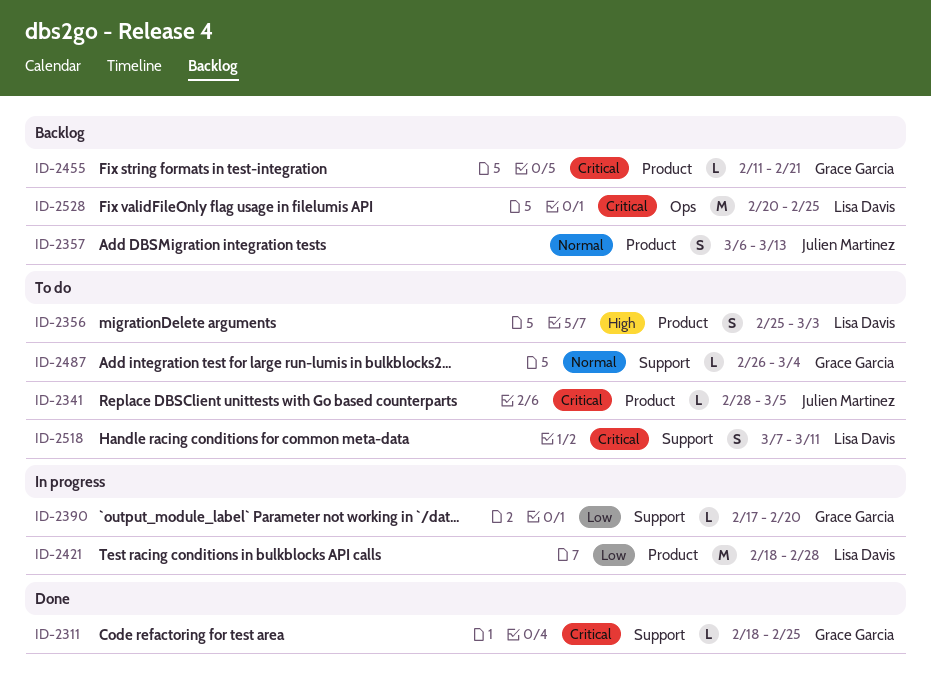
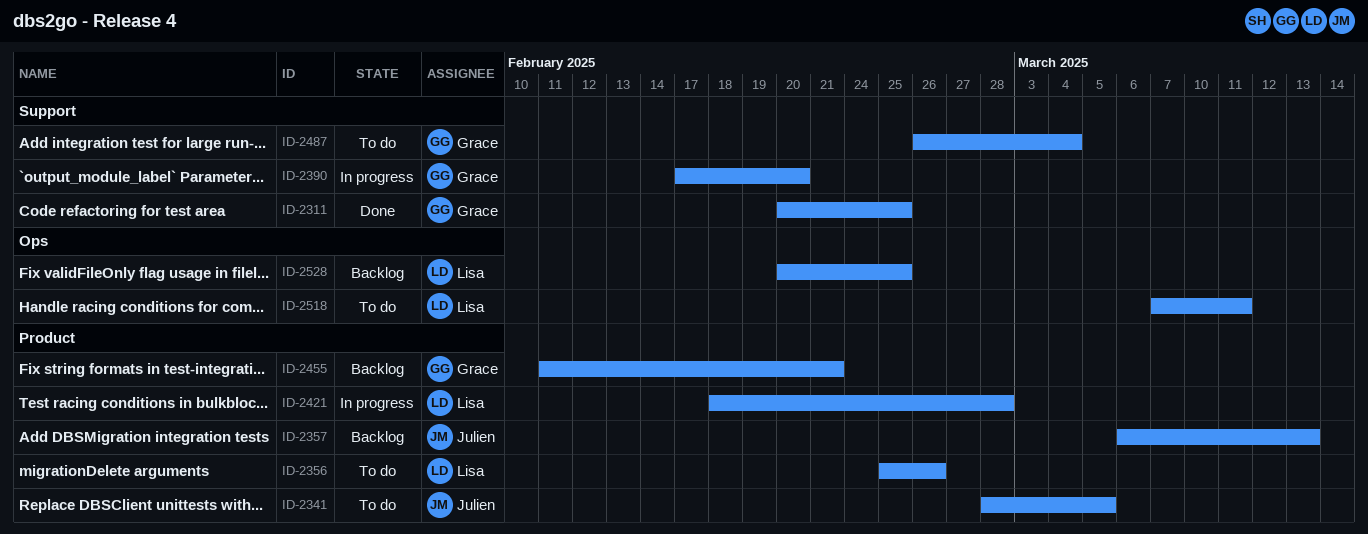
ID-2311, start: Feb 18 -> Feb 20
ID-2356, due: Mar 3 -> Feb 26
ID-2518, label: Support -> Ops

